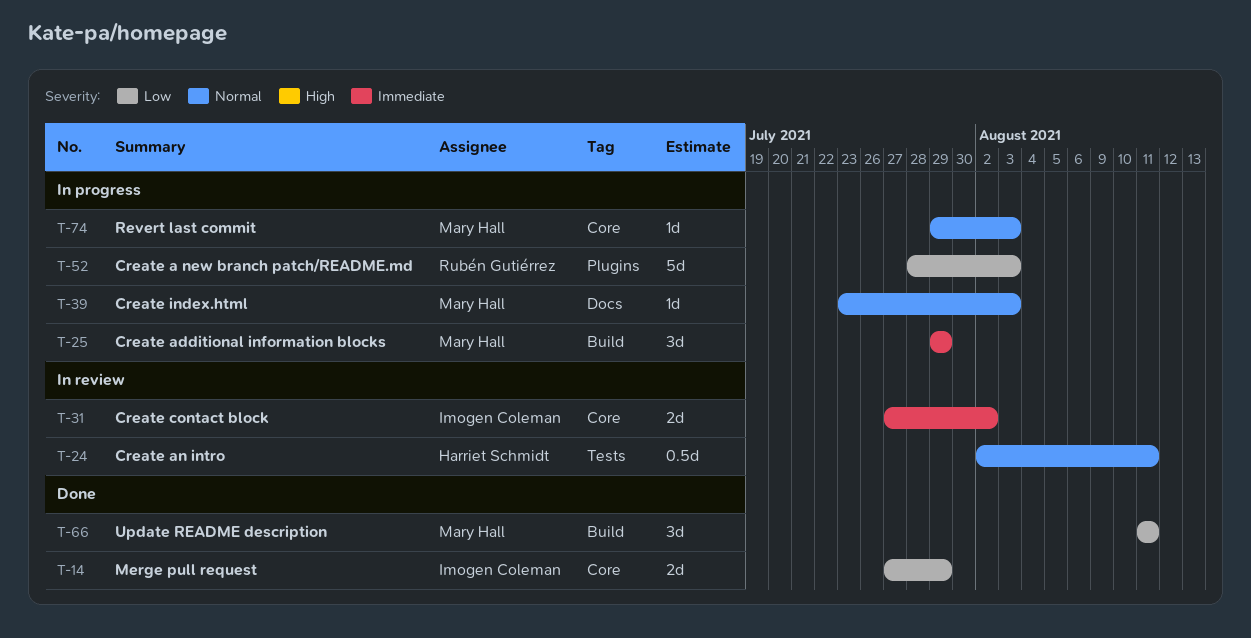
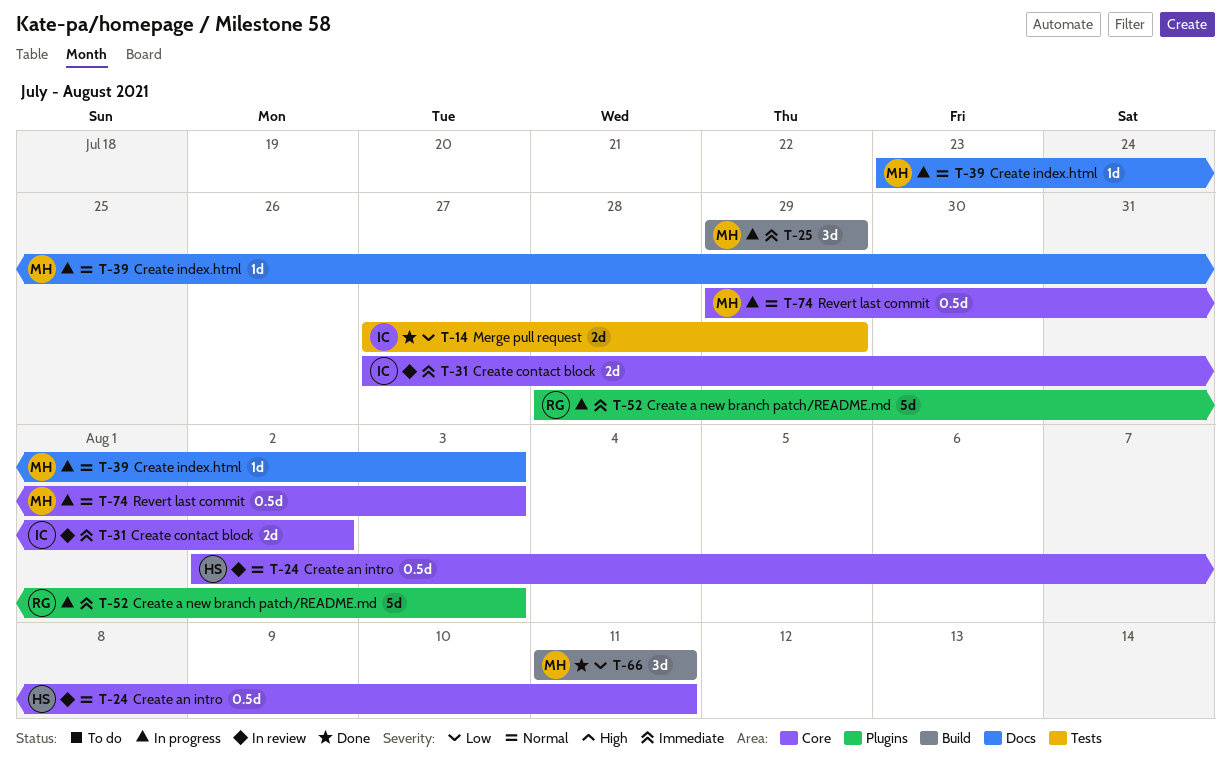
T-14, label: Core -> Tests
T-24, label: Tests -> Core
T-52, priority: Low -> Immediate
T-74, estimate: 1d -> 0.5d

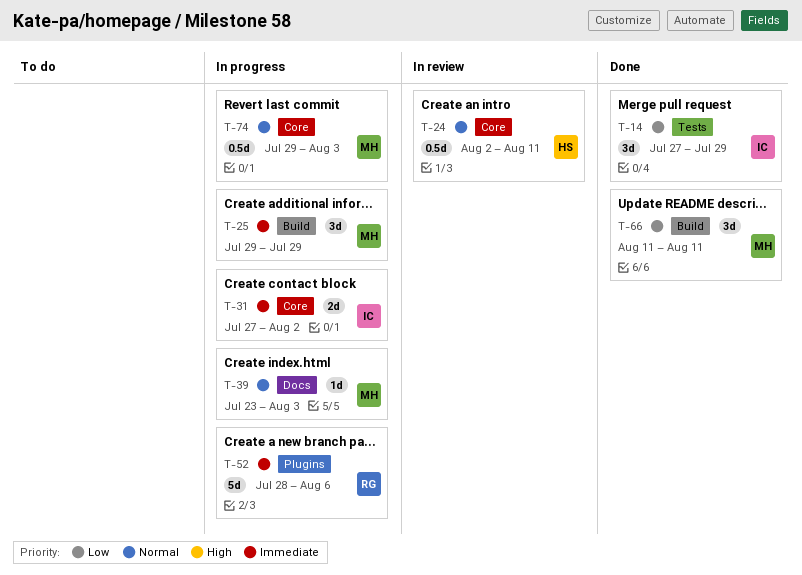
T-14, estimate: 2d -> 3d
T-31, status: In review -> In progress
T-52, due: Aug 3 -> Aug 6

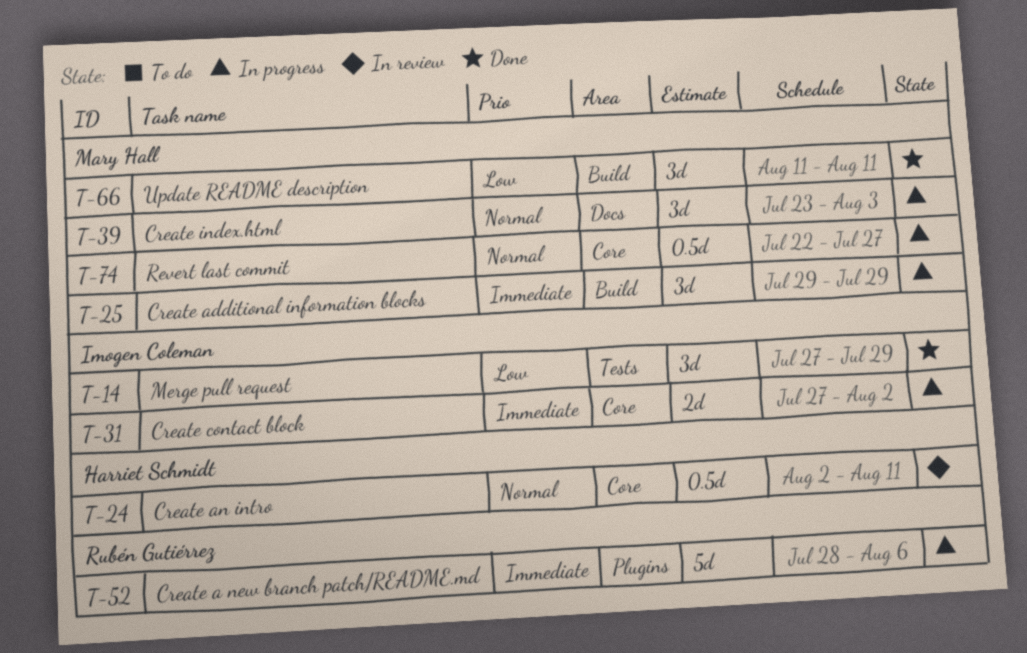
T-39, estimate: 1d -> 3d
T-74, start: Jul 29 -> Jul 22
T-74, due: Aug 3 -> Jul 27

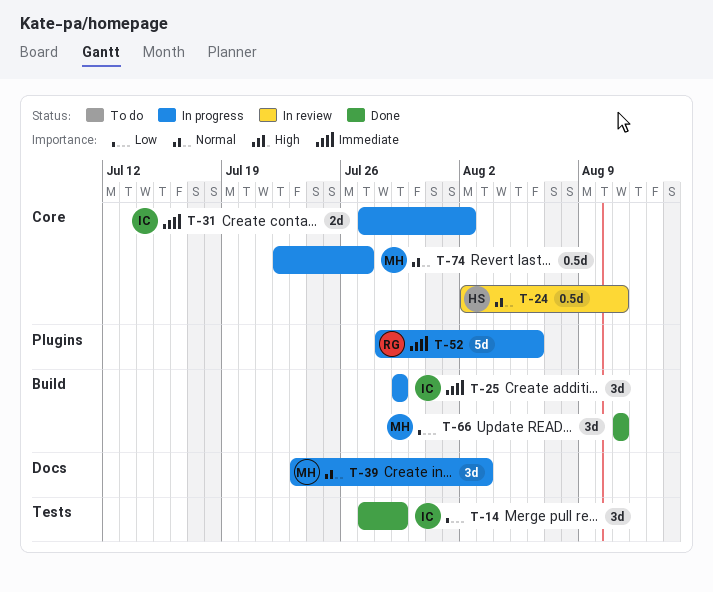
T-25, owner: Mary Hall -> Imogen Coleman

